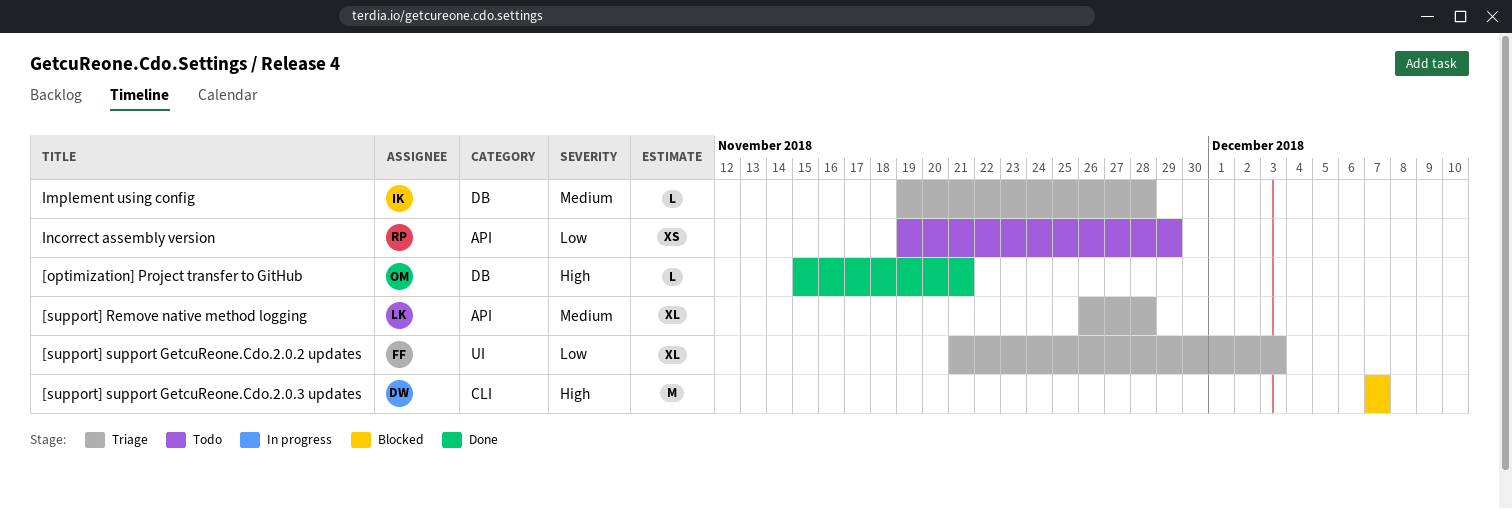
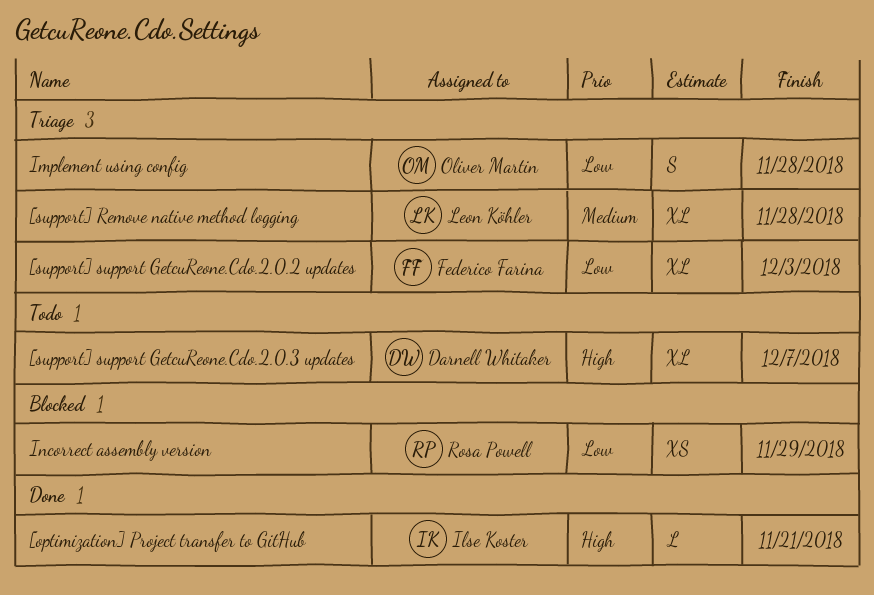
[optimization] Project transfer to GitHub, owner: Oliver Martin -> Ilse Koster
[support] support GetcuReone.Cdo.2.0.3 updates, status: Blocked -> Todo
[support] support GetcuReone.Cdo.2.0.3 updates, estimate: M -> XL
Implement using config, owner: Ilse Koster -> Oliver Martin
Implement using config, priority: Medium -> Low
Implement using config, estimate: L -> S
Incorrect assembly version, status: Todo -> Blocked

